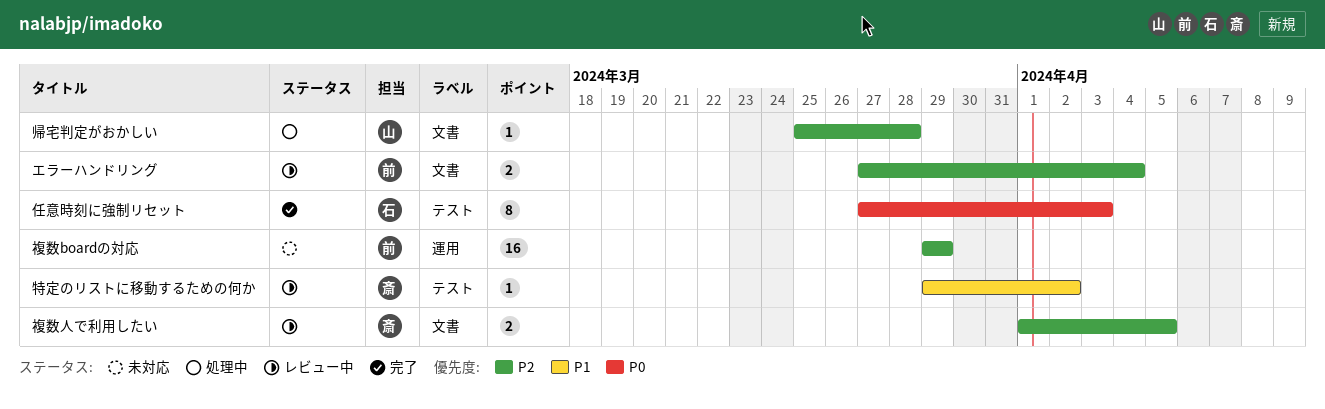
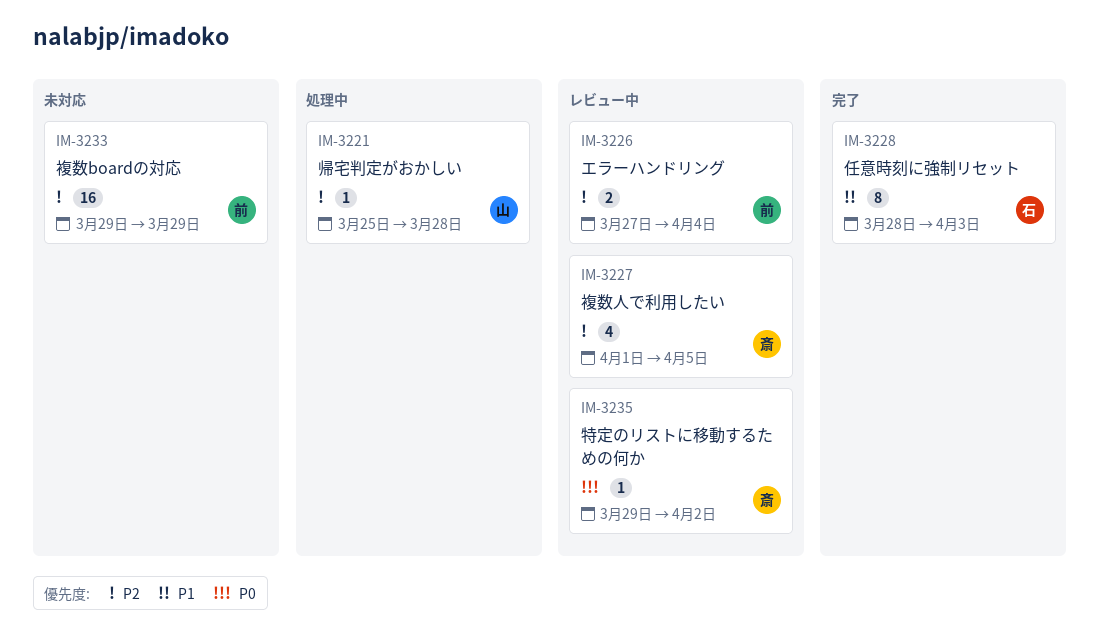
任意時刻に強制リセット, priority: P0 -> P1
任意時刻に強制リセット, start: Mar 27 -> Mar 28
特定のリストに移動するための何か, priority: P1 -> P0
複数人で利用したい, estimate: 2 -> 4

